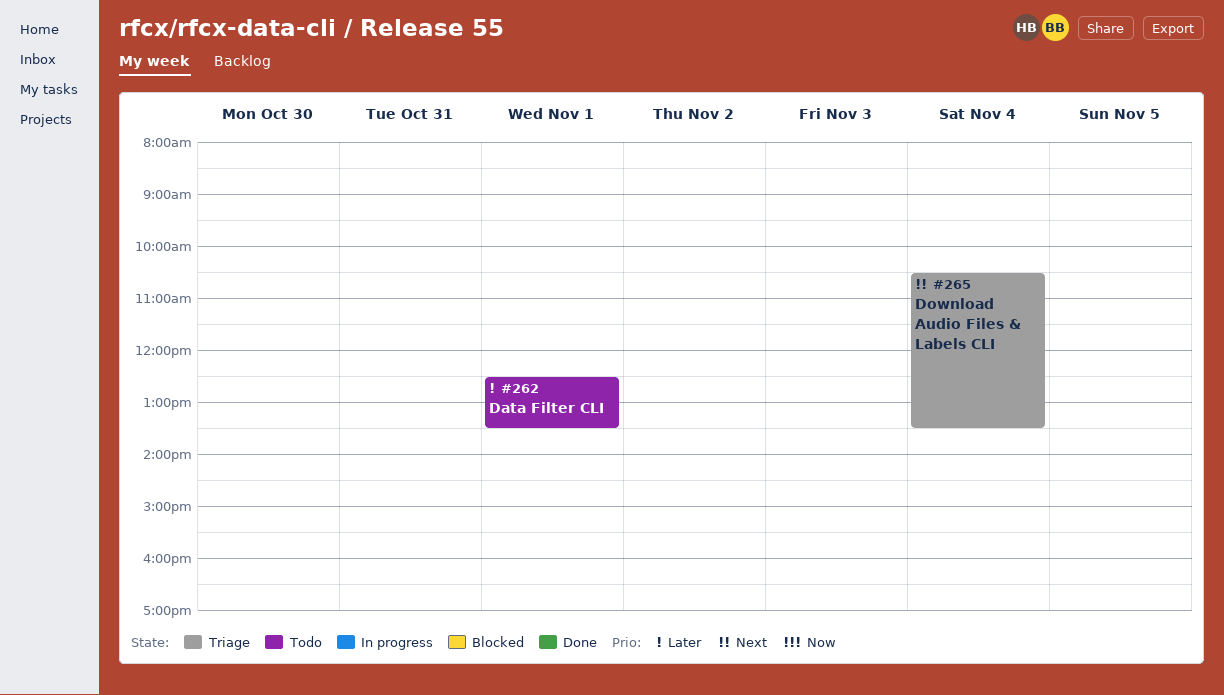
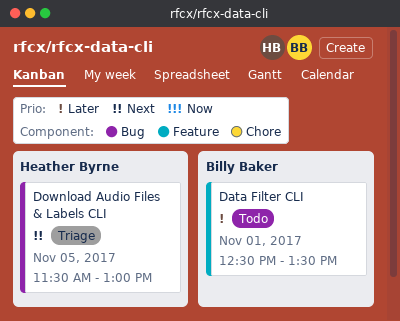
Download Audio Files & Labels CLI, day: Nov 4 -> Nov 5
Download Audio Files & Labels CLI, begins: 10:30 -> 11:30
Download Audio Files & Labels CLI, ends: 13:30 -> 13:00

